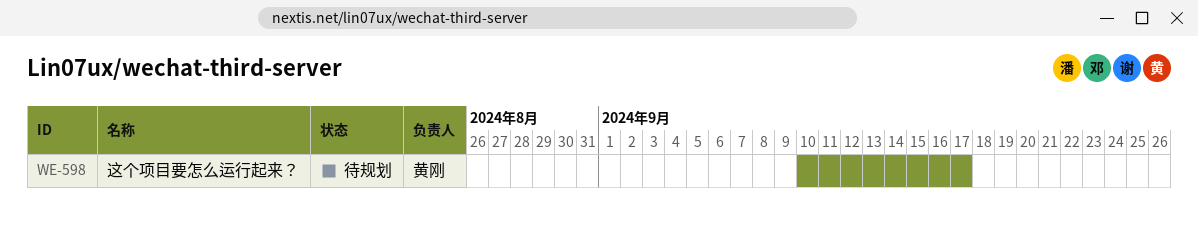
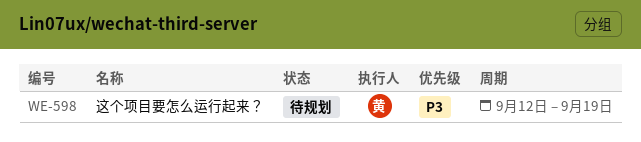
WE-598, start: Sep 10 -> Sep 12
WE-598, due: Sep 17 -> Sep 19

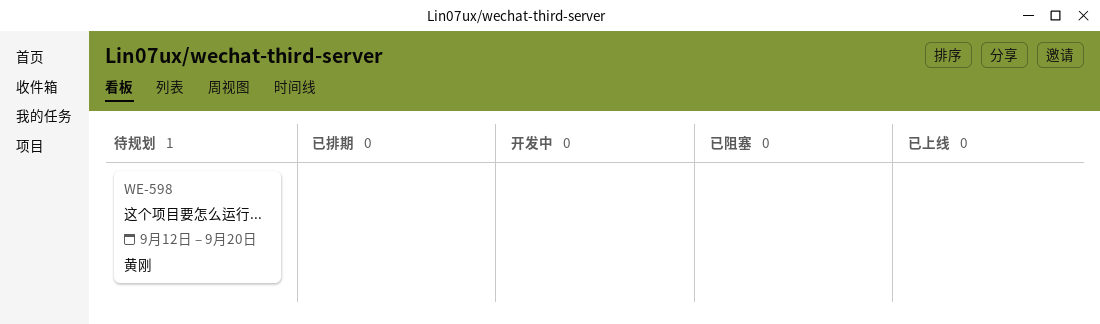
WE-598, due: Sep 19 -> Sep 20

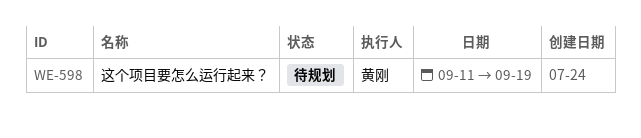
WE-598, start: Sep 12 -> Sep 11
WE-598, due: Sep 20 -> Sep 19

